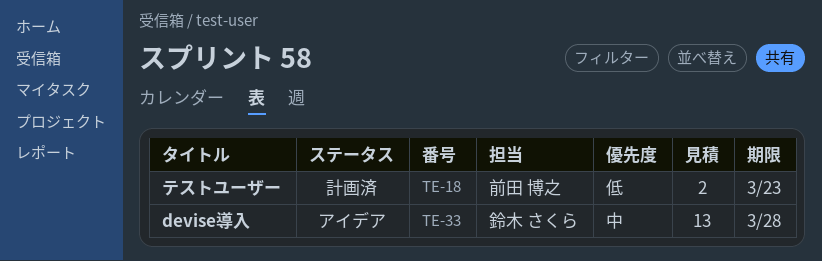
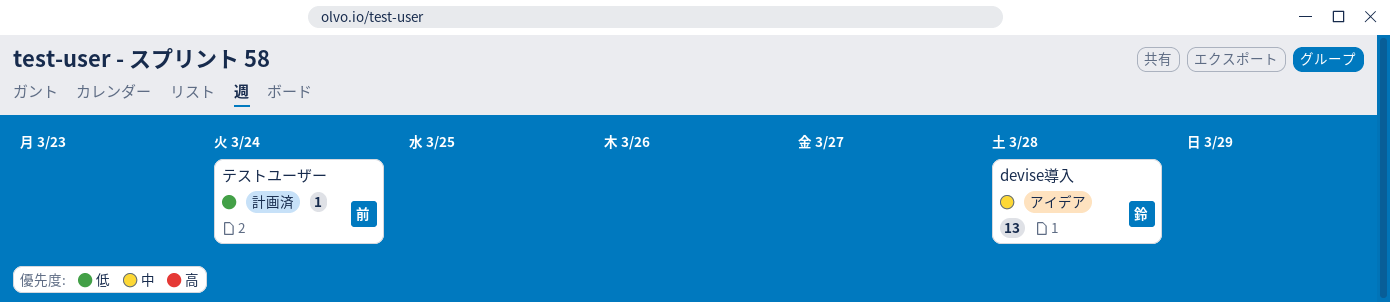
テストユーザー, estimate: 2 -> 1
テストユーザー, due: Mar 23 -> Mar 24

